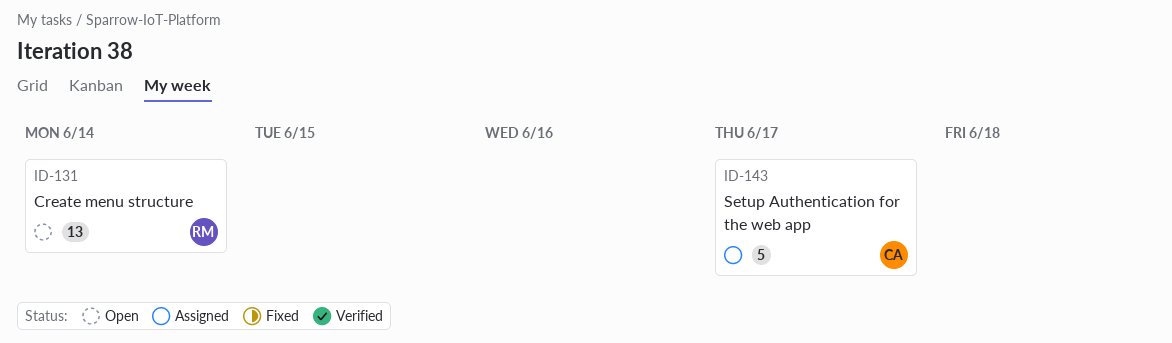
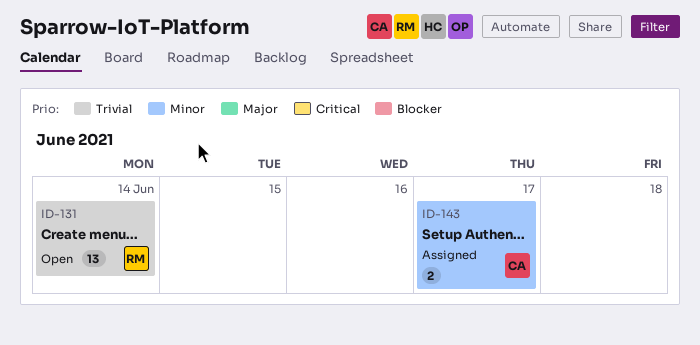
ID-143, estimate: 5 -> 2

